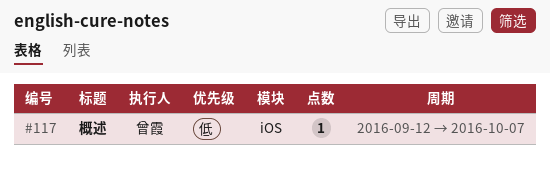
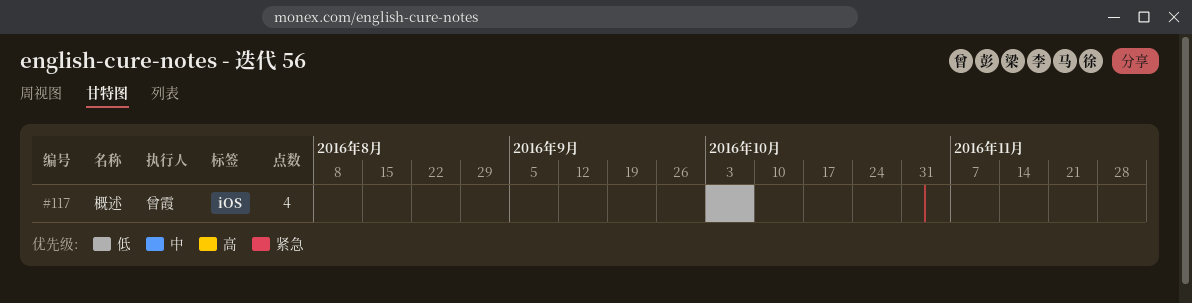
#117, estimate: 1 -> 4
#117, start: Sep 12 -> Oct 3

